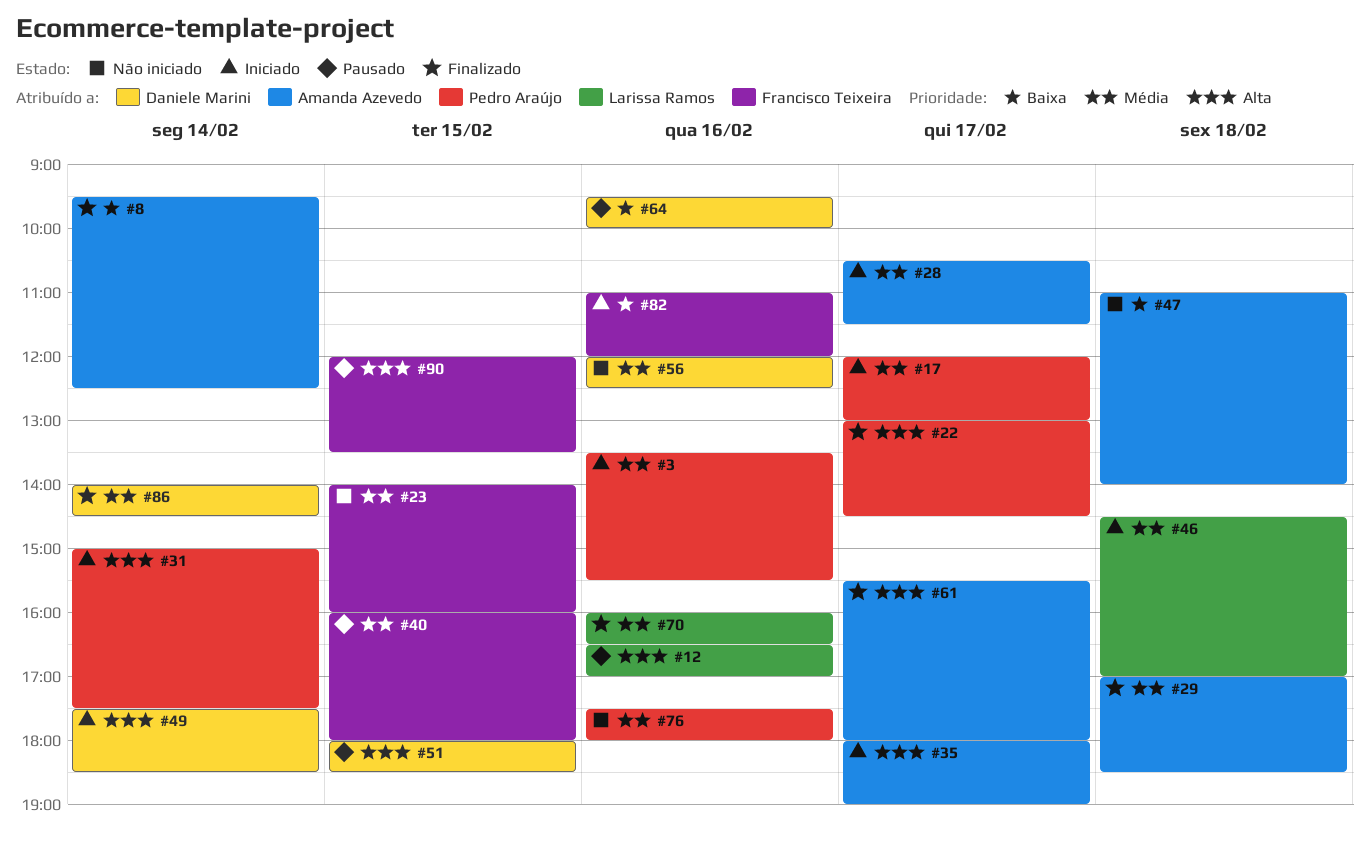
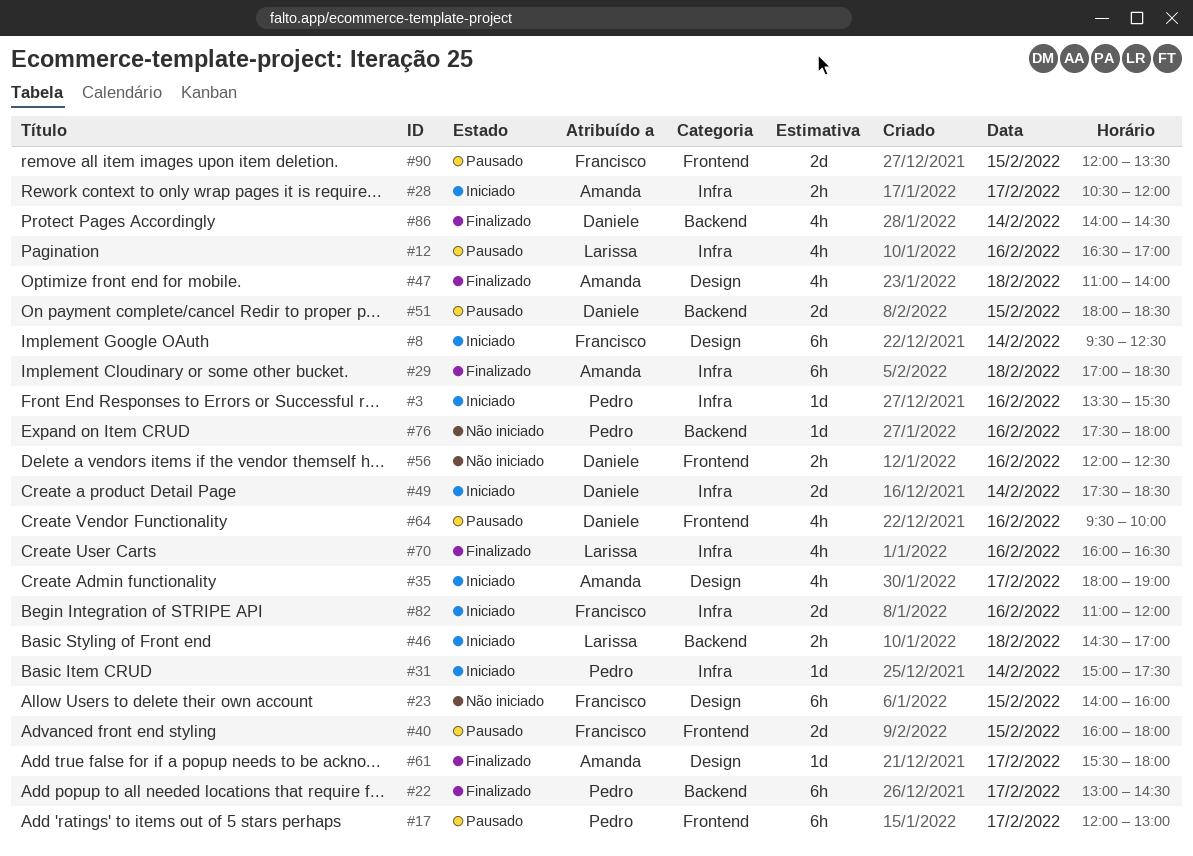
#8, status: Finalizado -> Iniciado
#8, owner: Amanda Azevedo -> Francisco Teixeira
#17, status: Iniciado -> Pausado
#28, ends: 11:30 -> 12:00
#47, status: Não iniciado -> Finalizado

